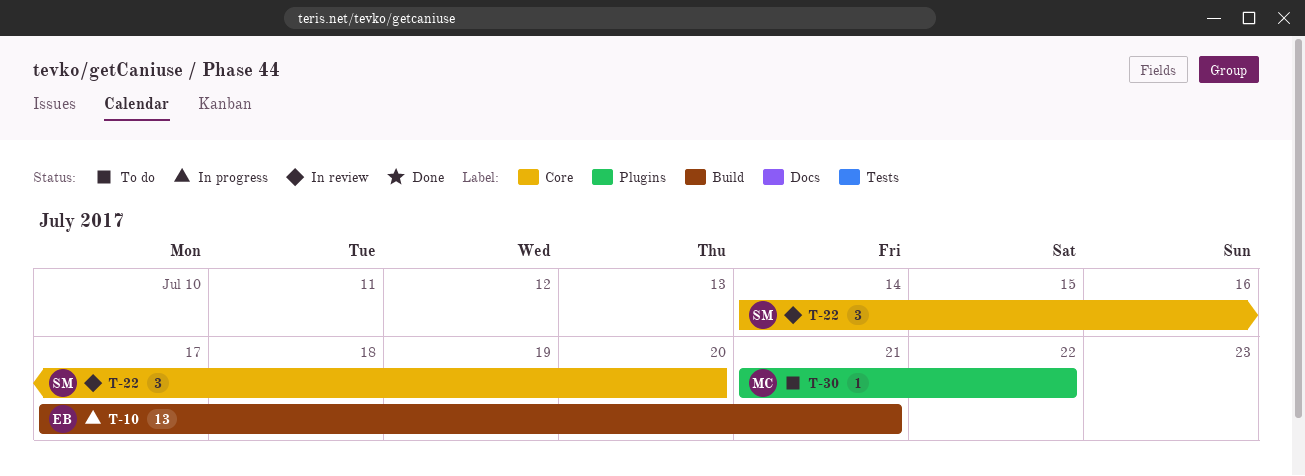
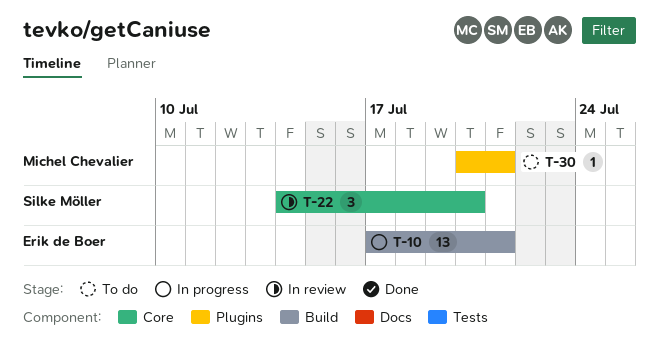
T-30, start: Jul 21 -> Jul 20
T-30, due: Jul 22 -> Jul 21

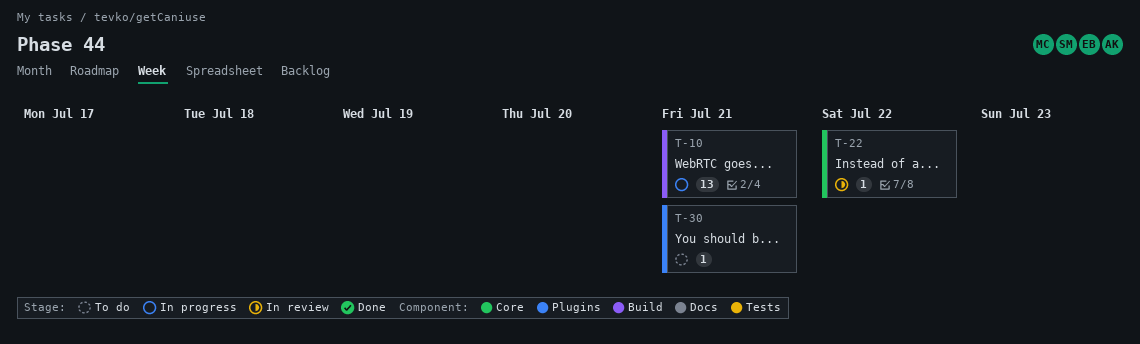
T-22, estimate: 3 -> 1
T-22, due: Jul 20 -> Jul 22

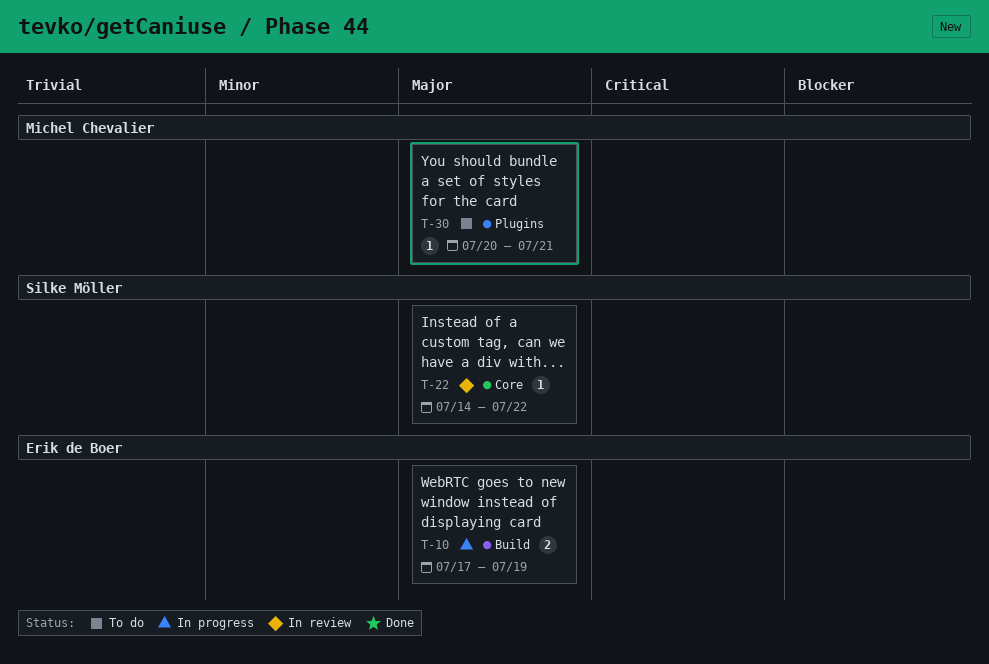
T-10, estimate: 13 -> 2
T-10, due: Jul 21 -> Jul 19

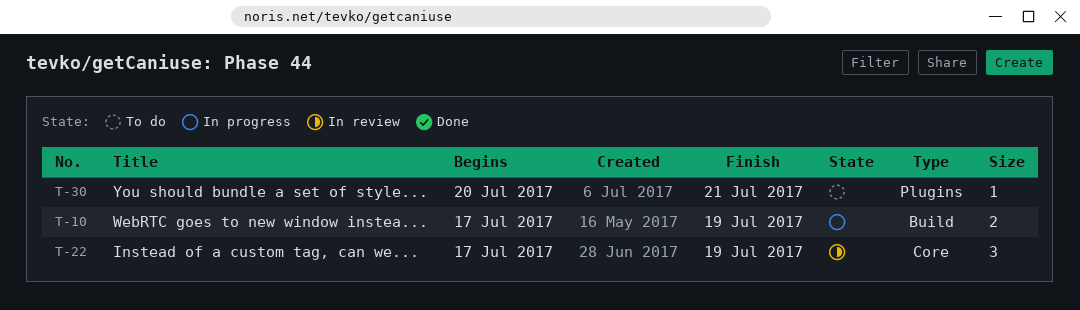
T-22, estimate: 1 -> 3
T-22, start: Jul 14 -> Jul 17
T-22, due: Jul 22 -> Jul 19

